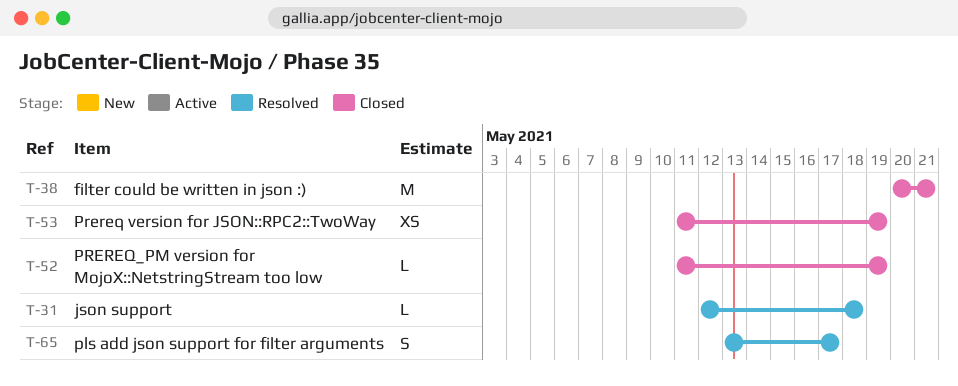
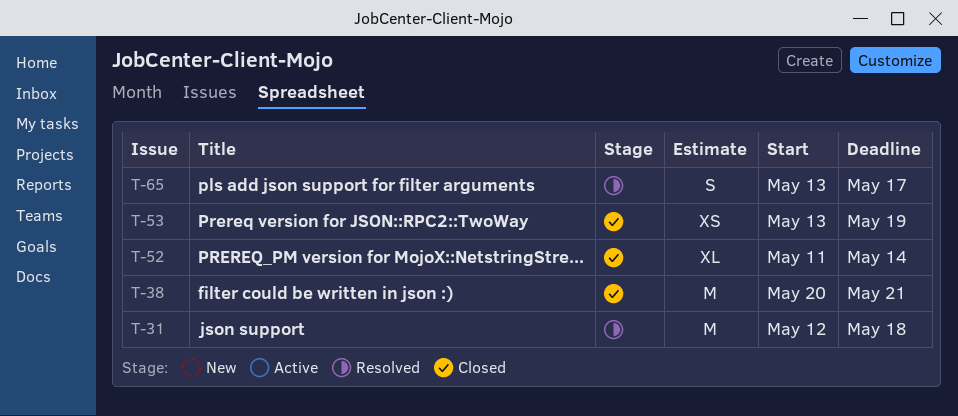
T-31, estimate: L -> M
T-52, estimate: L -> XL
T-52, due: May 19 -> May 14
T-53, start: May 11 -> May 13

